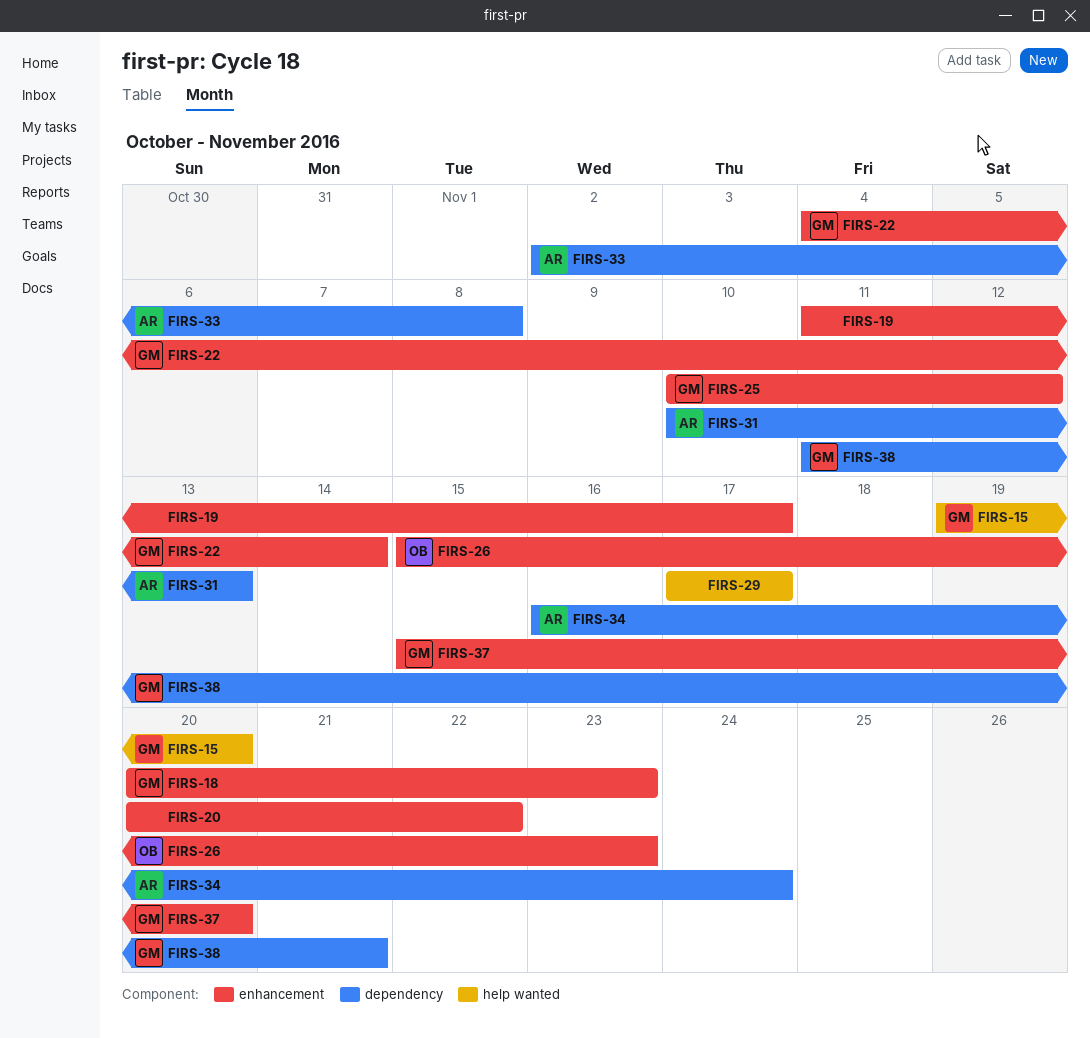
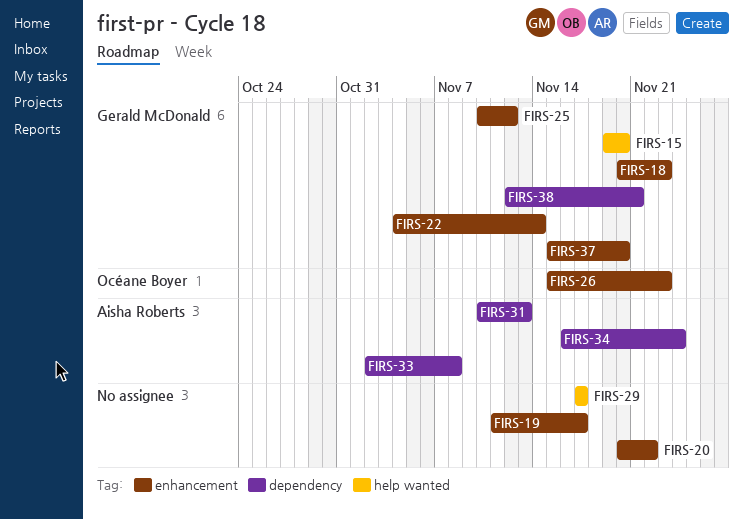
FIRS-38, start: Nov 11 -> Nov 12

